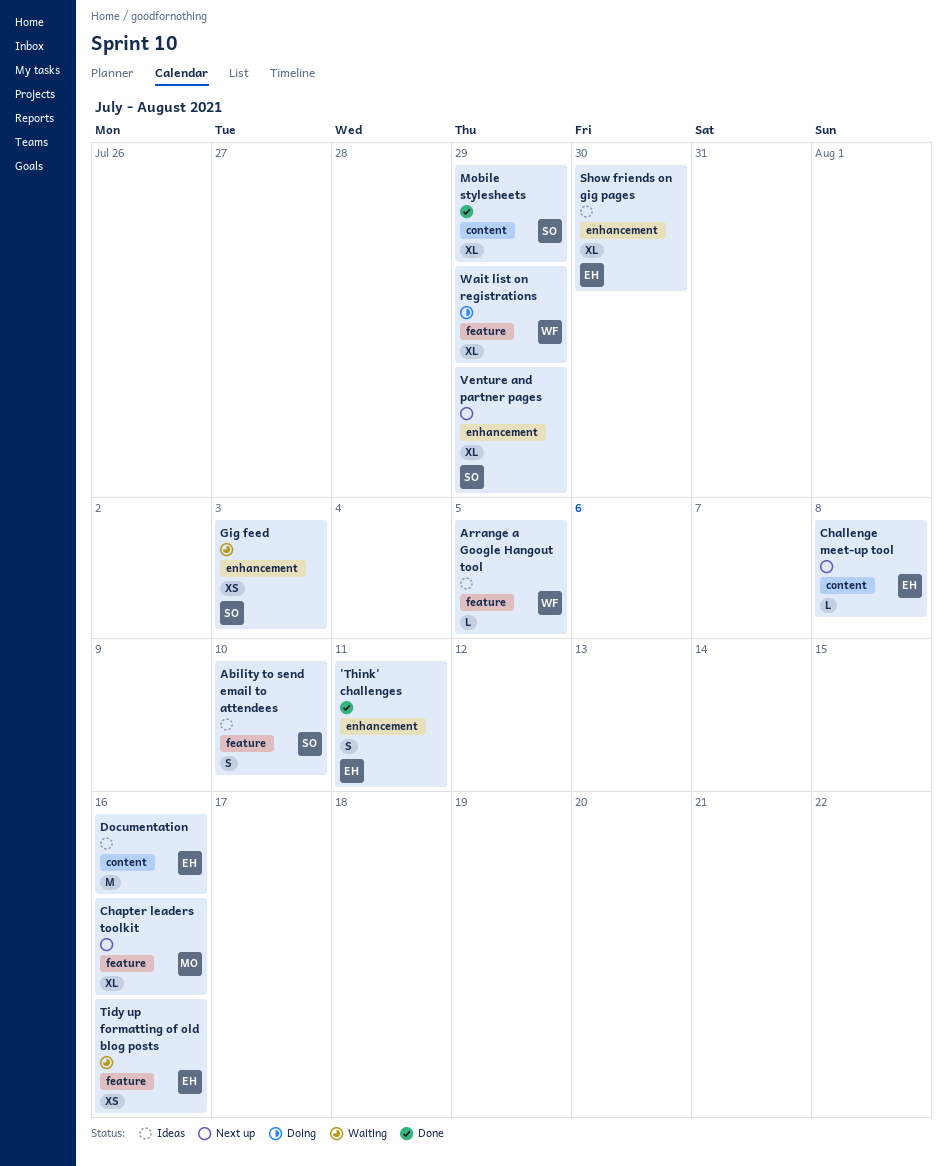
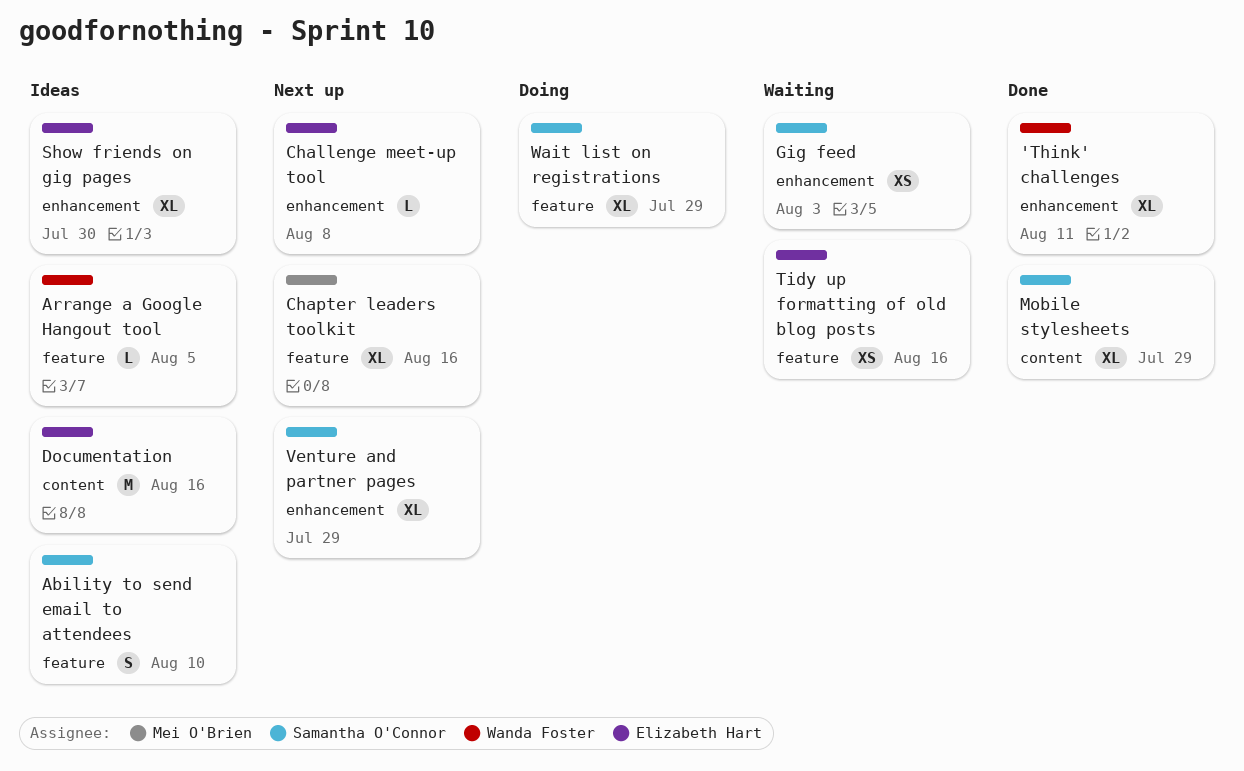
'Think' challenges, owner: Elizabeth Hart -> Wanda Foster
'Think' challenges, estimate: S -> XL
Challenge meet-up tool, label: content -> enhancement
Wait list on registrations, owner: Wanda Foster -> Samantha O'Connor

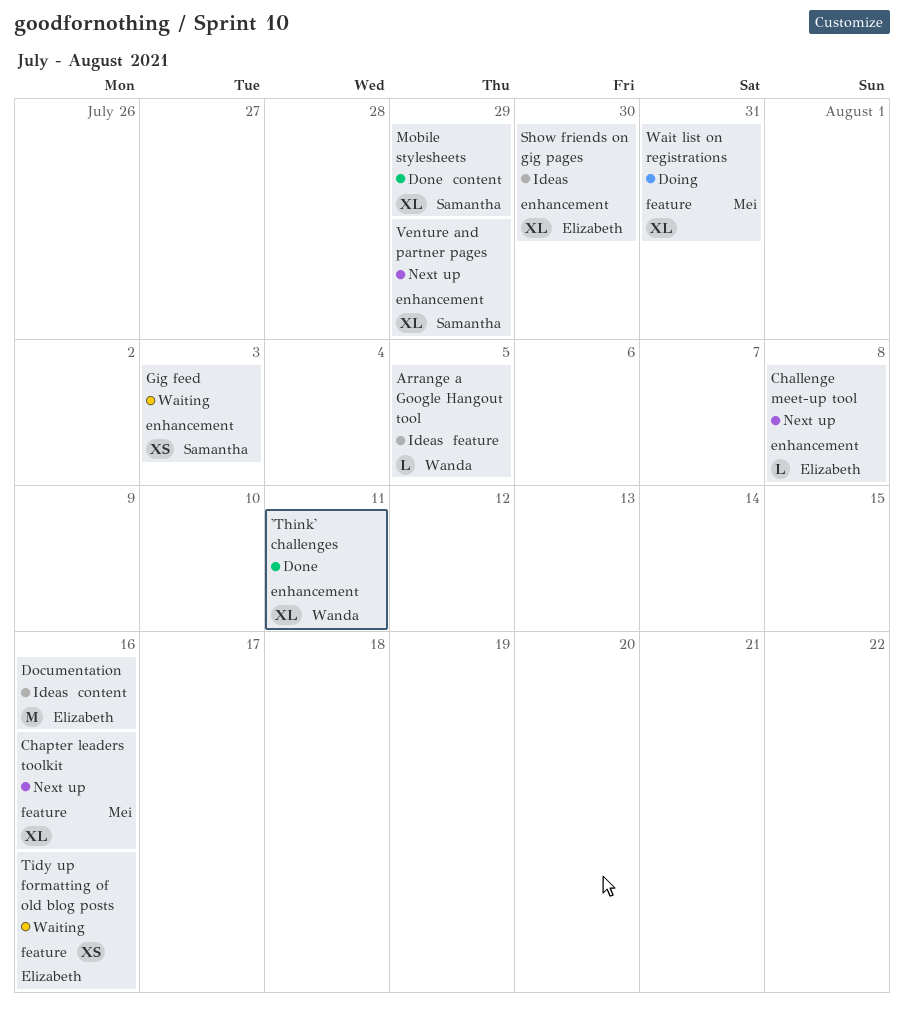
Ability to send email to attendees: present -> none
Wait list on registrations, owner: Samantha O'Connor -> Mei O'Brien
Wait list on registrations, due: Jul 29 -> Jul 31

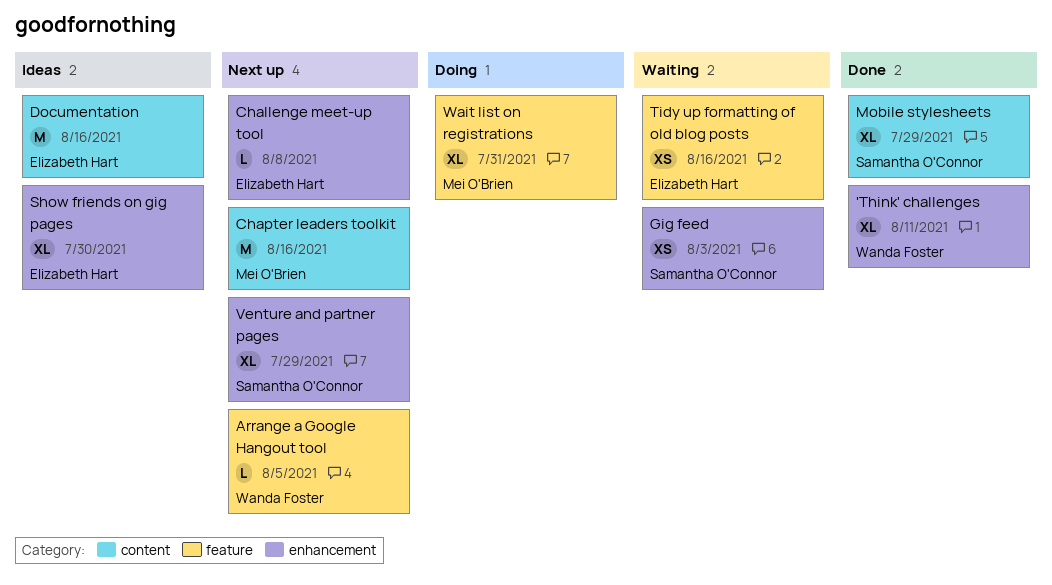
Arrange a Google Hangout tool, status: Ideas -> Next up
Chapter leaders toolkit, label: feature -> content
Chapter leaders toolkit, estimate: XL -> M

